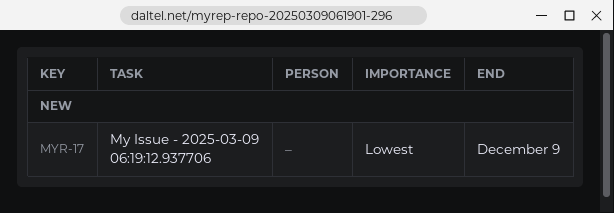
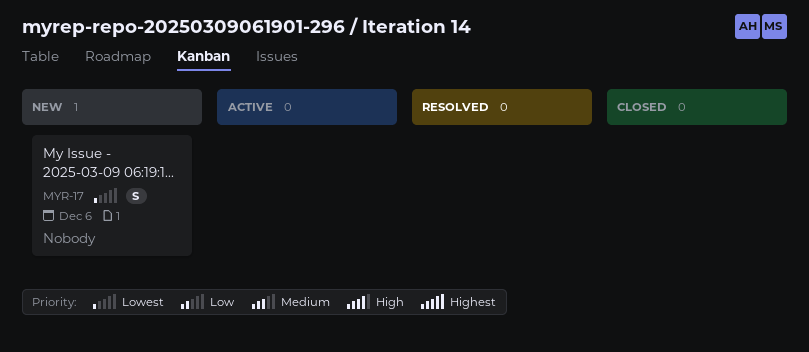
MYR-17, due: Dec 9 -> Dec 6

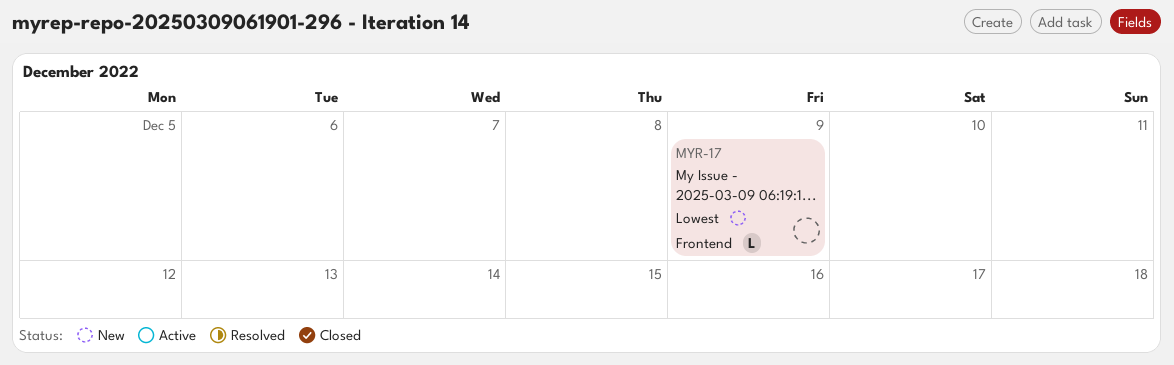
MYR-17, estimate: S -> L
MYR-17, due: Dec 6 -> Dec 9

